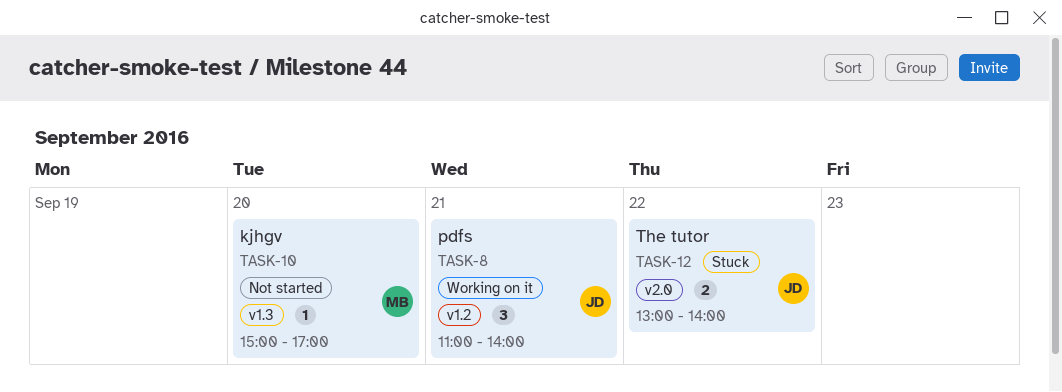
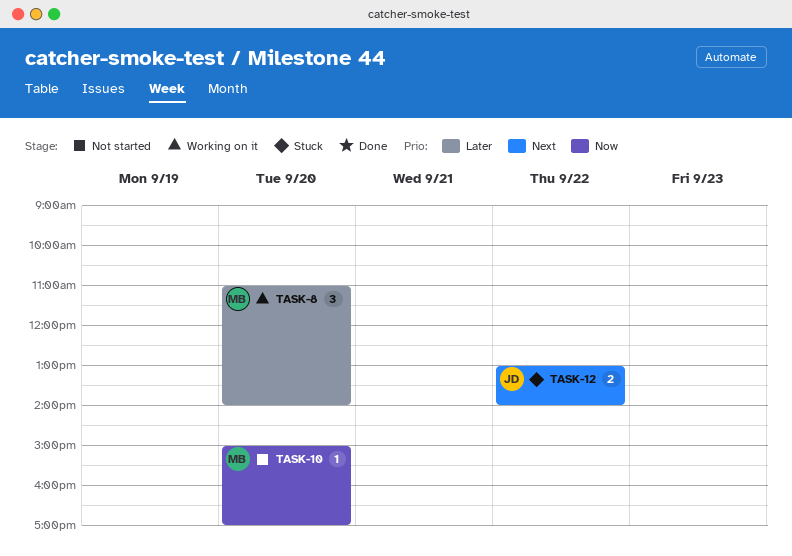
TASK-8, owner: JD -> MB
TASK-8, day: Sep 21 -> Sep 20

